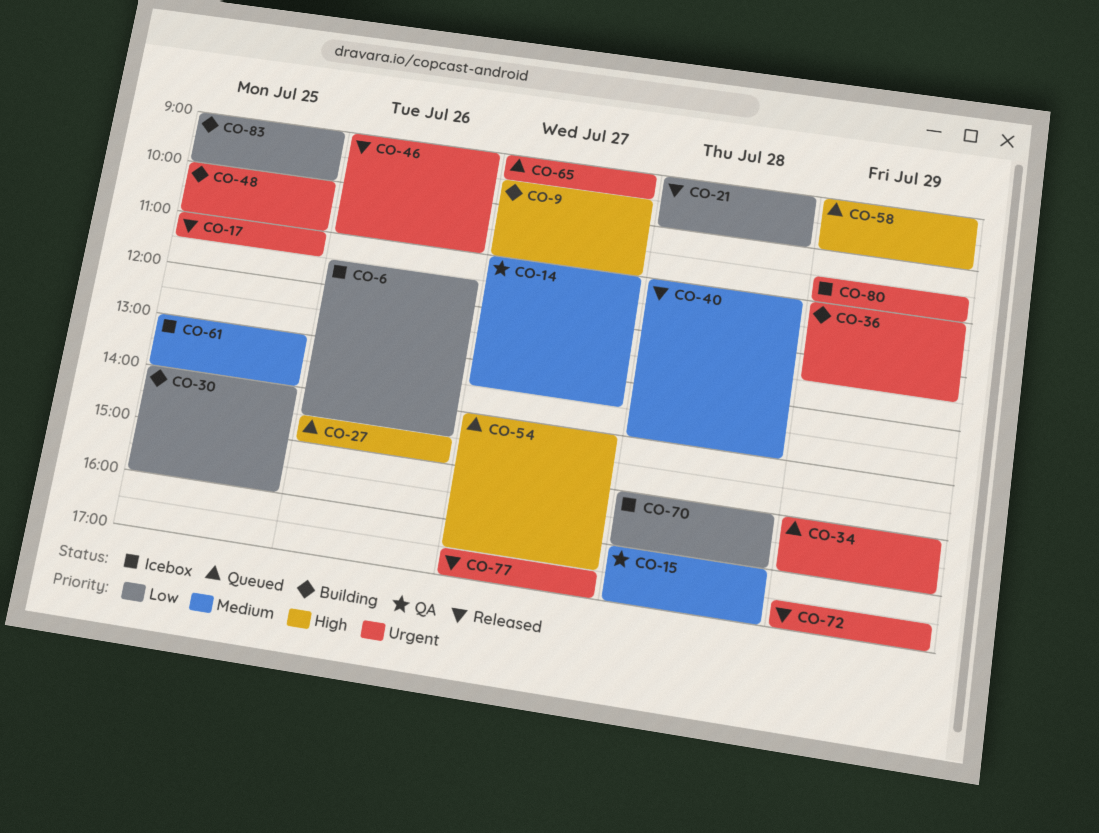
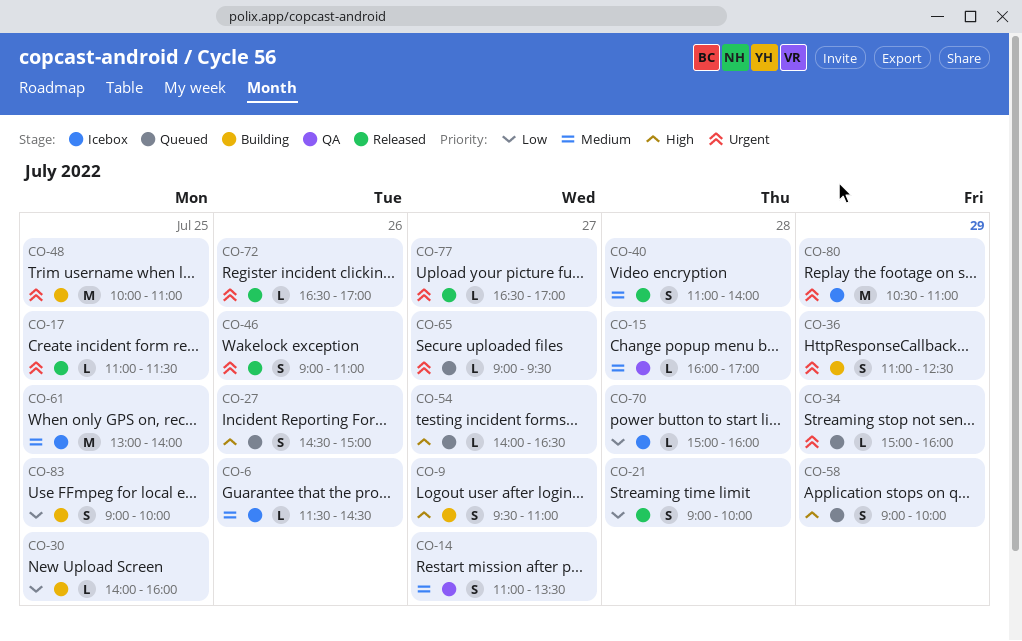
CO-6, priority: Low -> Medium
CO-72, day: Jul 29 -> Jul 26

